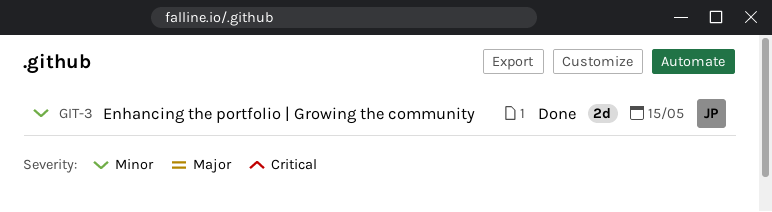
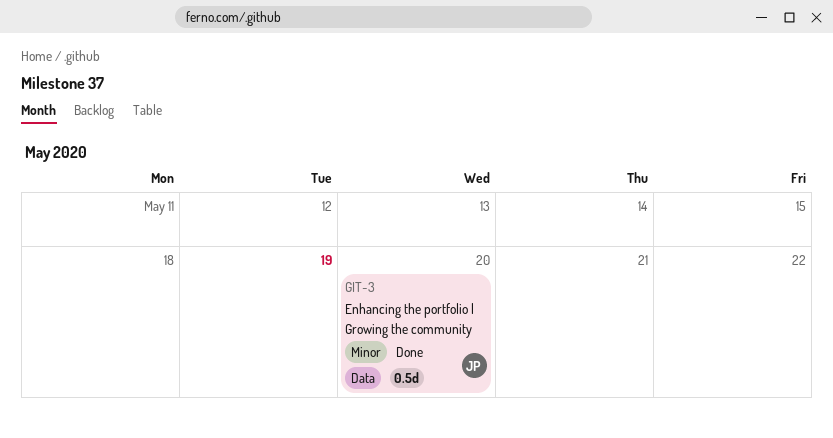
GIT-3, estimate: 2d -> 0.5d
GIT-3, due: May 15 -> May 20

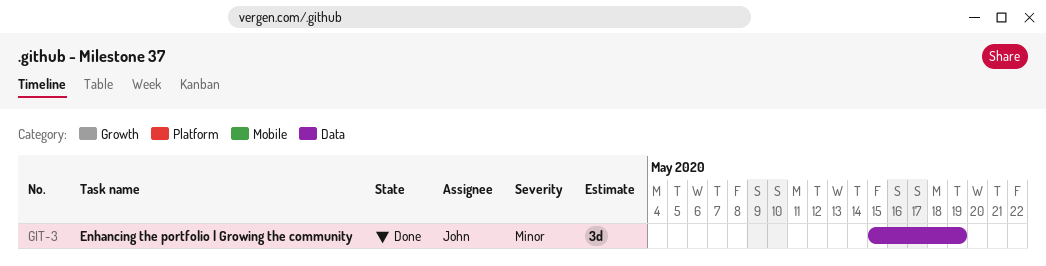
GIT-3, estimate: 0.5d -> 3d
GIT-3, due: May 20 -> May 19

